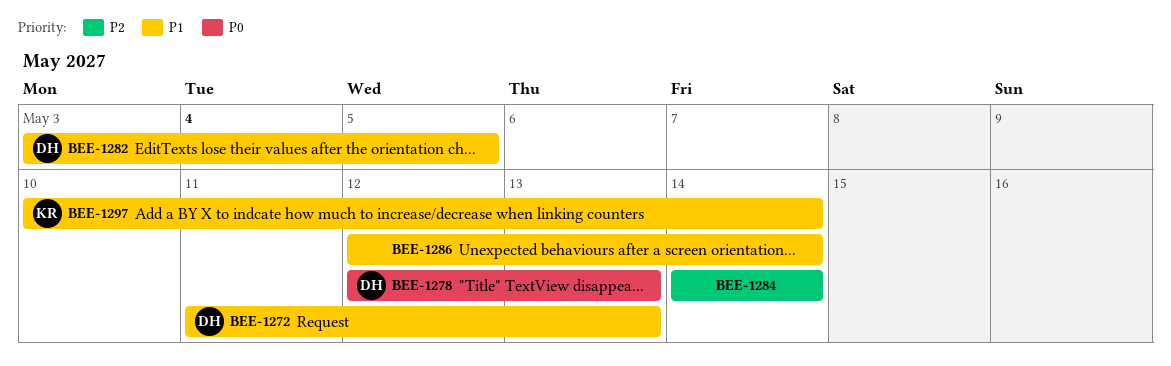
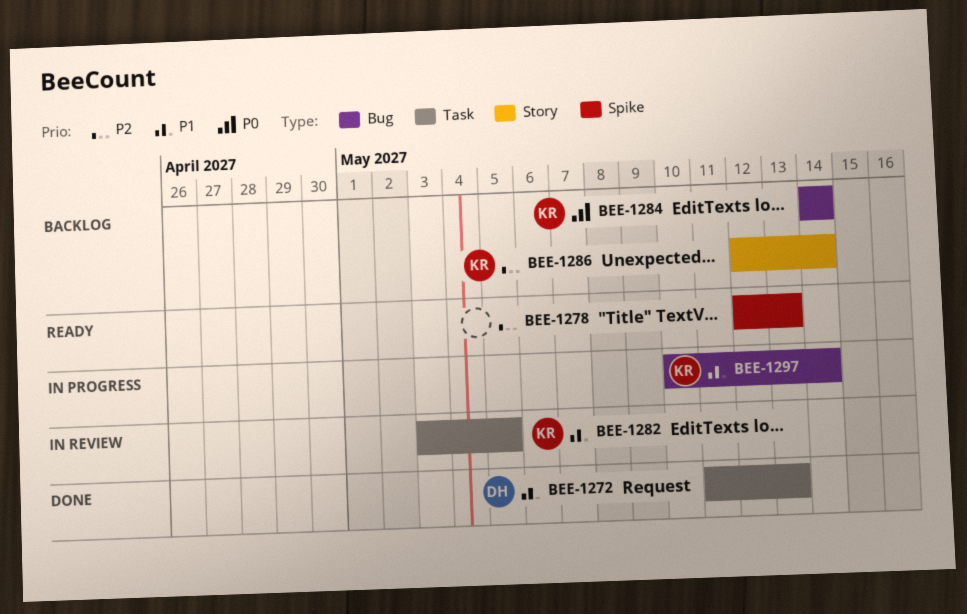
BEE-1278, owner: DH -> none
BEE-1278, priority: P0 -> P2
BEE-1282, owner: DH -> KR
BEE-1284, owner: none -> KR
BEE-1284, priority: P2 -> P0
BEE-1286, owner: none -> KR
BEE-1286, priority: P1 -> P2

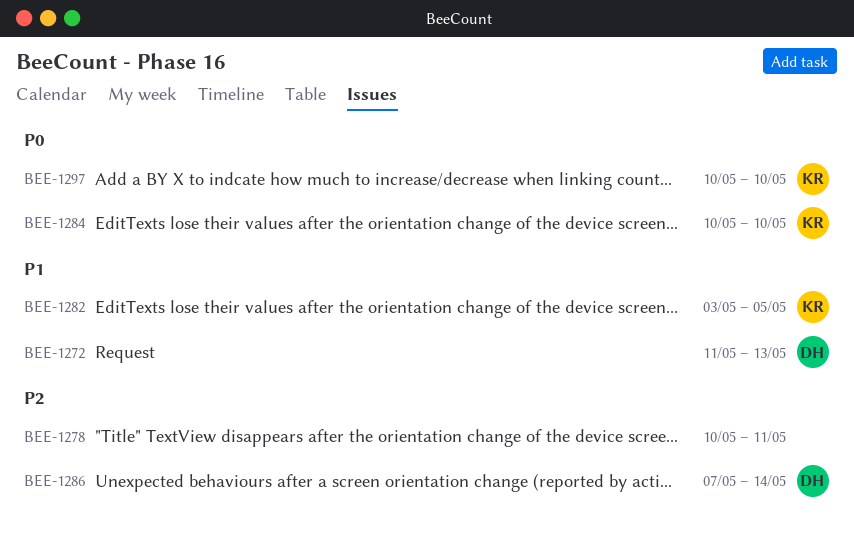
BEE-1278, start: May 12 -> May 10
BEE-1278, due: May 13 -> May 11
BEE-1284, start: May 14 -> May 10
BEE-1284, due: May 14 -> May 10
BEE-1286, owner: KR -> DH
BEE-1286, start: May 12 -> May 7
BEE-1297, priority: P1 -> P0
BEE-1297, due: May 14 -> May 10

